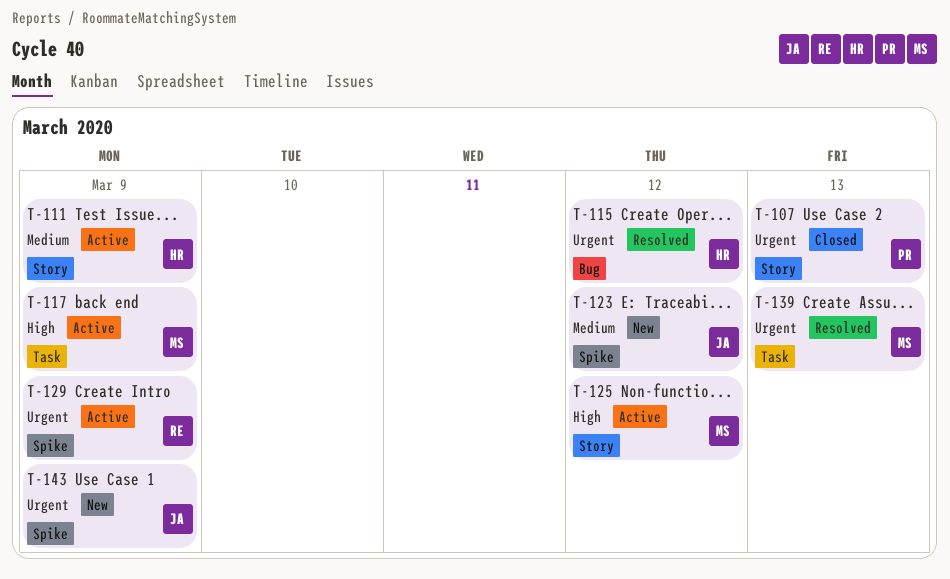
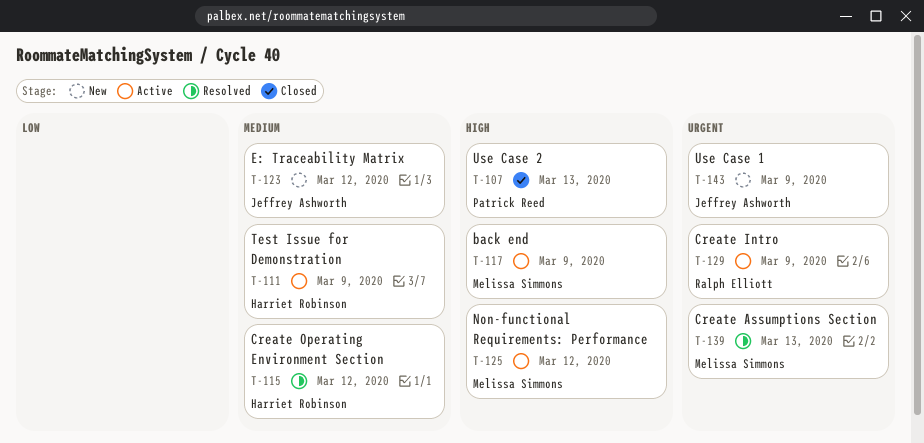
T-107, priority: Urgent -> High
T-115, priority: Urgent -> Medium

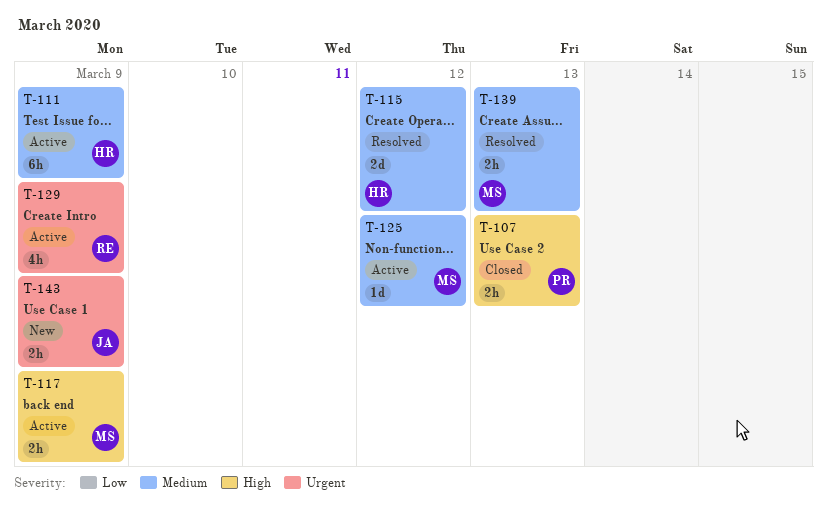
T-123: present -> none
T-125, priority: High -> Medium
T-139, priority: Urgent -> Medium

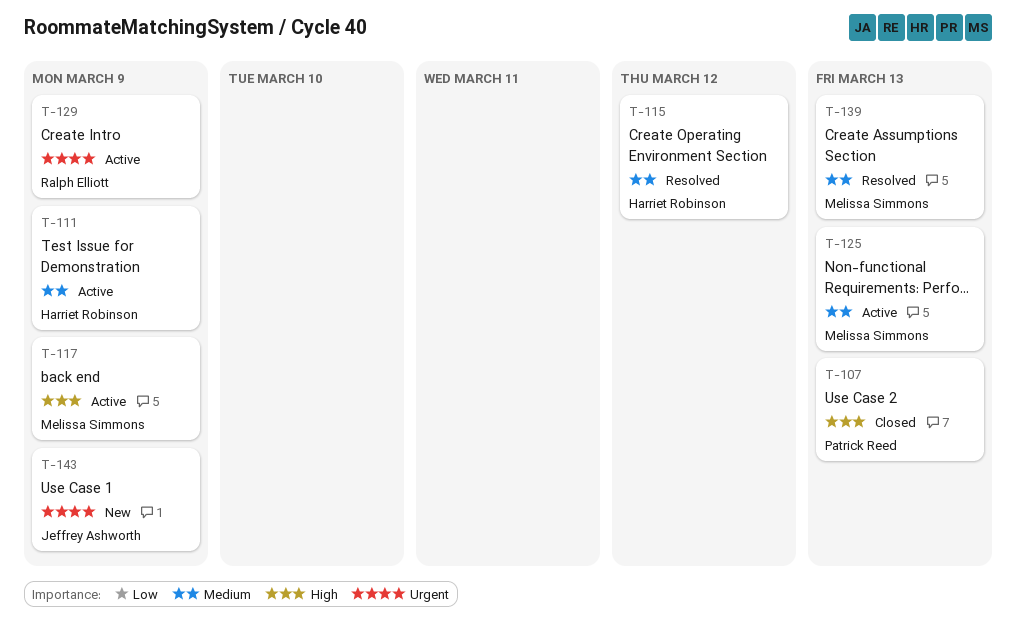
T-125, due: Mar 12 -> Mar 13

